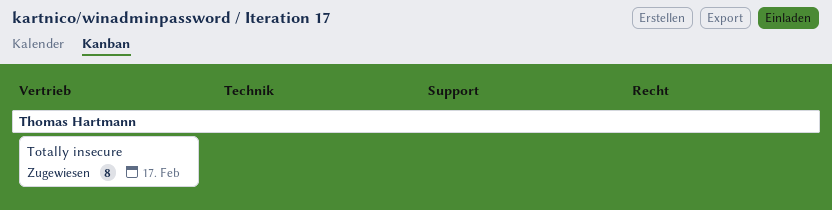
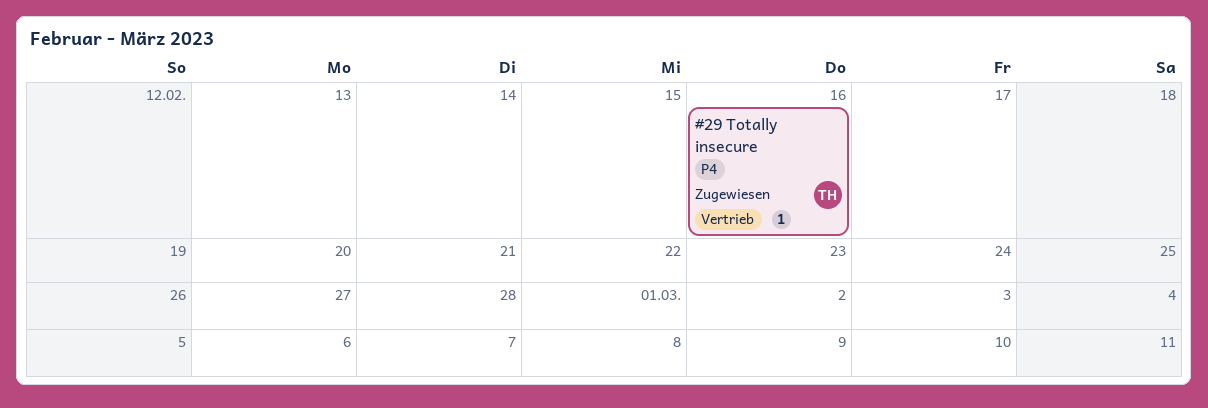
Totally insecure, estimate: 8 -> 1
Totally insecure, due: Feb 17 -> Feb 16

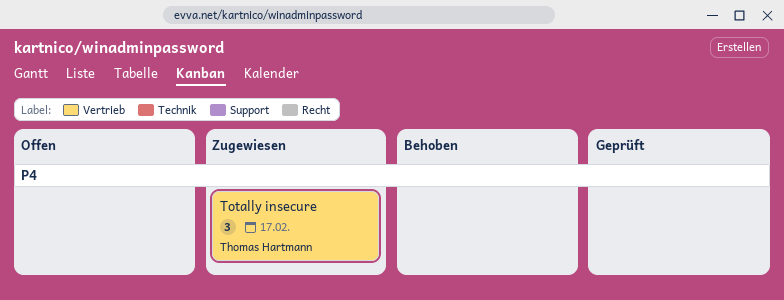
Totally insecure, estimate: 1 -> 3
Totally insecure, due: Feb 16 -> Feb 17

